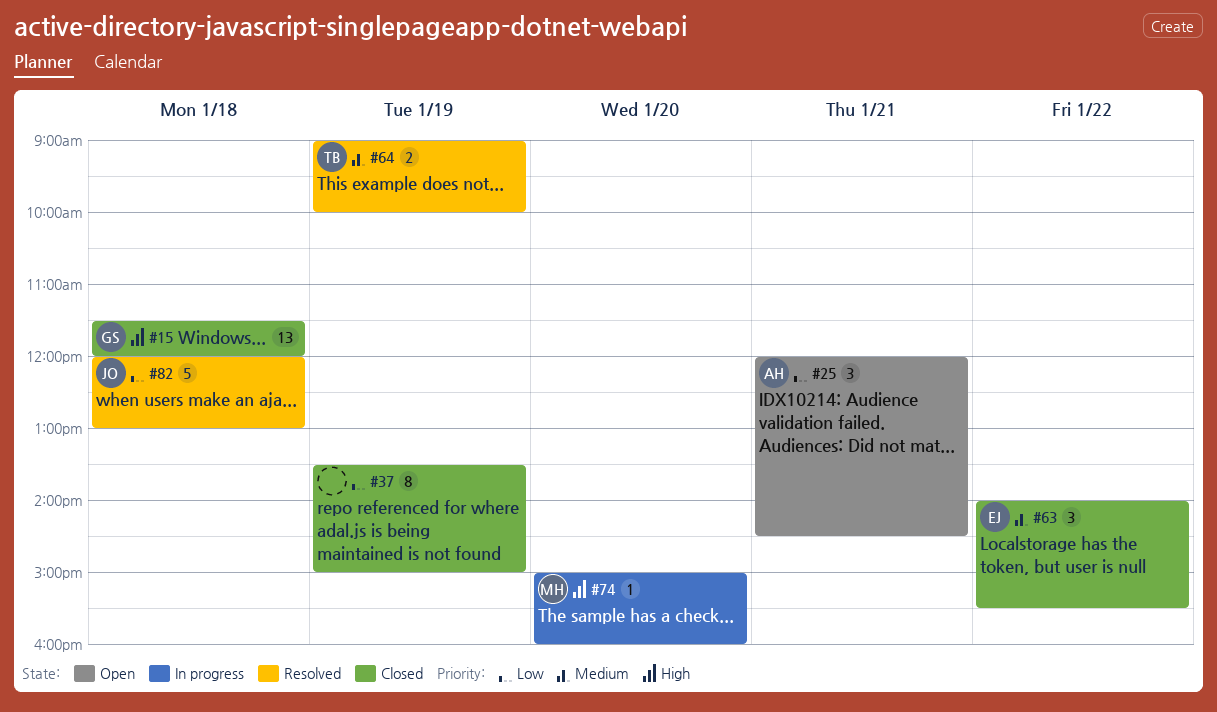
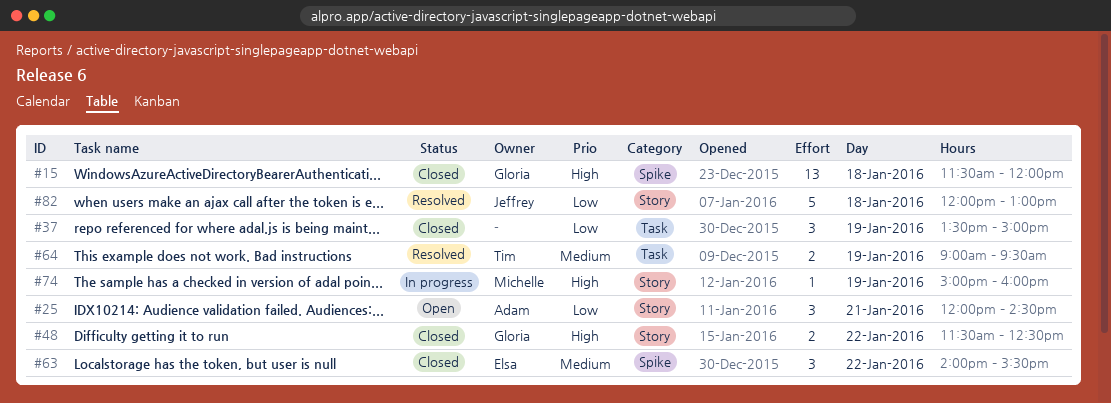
#37, estimate: 8 -> 3
#48: none -> present
#64, ends: 10:00 -> 09:30
#74, day: Jan 20 -> Jan 19

